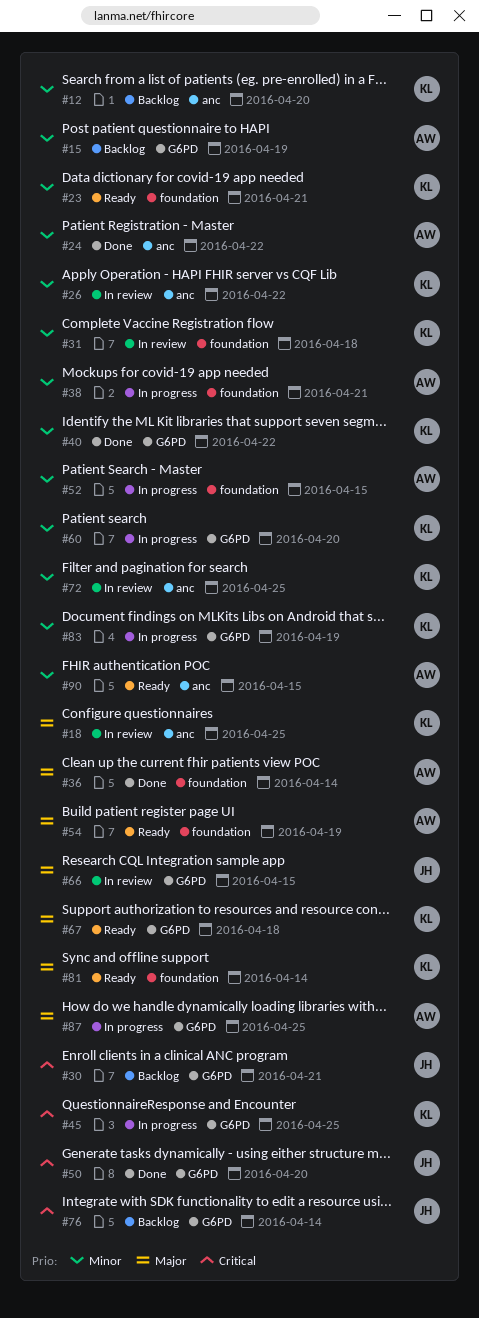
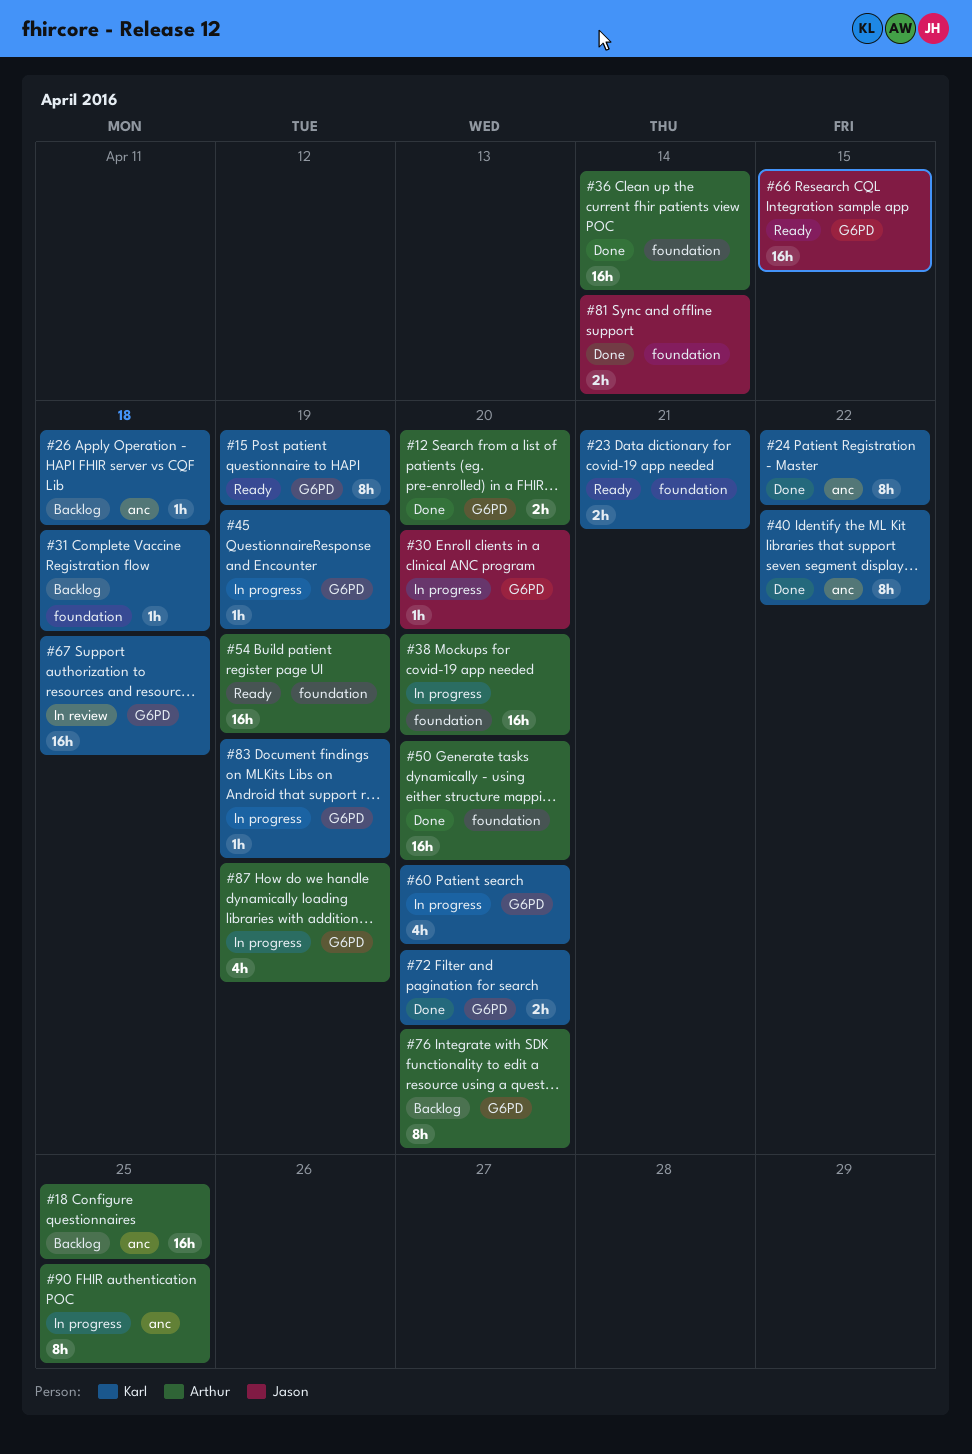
#12, status: Backlog -> Done
#12, owner: Karl -> Arthur
#12, label: anc -> G6PD
#15, status: Backlog -> Ready
#15, owner: Arthur -> Karl
#18, status: In review -> Backlog
#18, owner: Karl -> Arthur
#24, owner: Arthur -> Karl
#26, status: In review -> Backlog
#26, due: Apr 22 -> Apr 18
#30, status: Backlog -> In progress
#30, due: Apr 21 -> Apr 20
#31, status: In review -> Backlog
#38, due: Apr 21 -> Apr 20
#40, label: G6PD -> anc
#45, due: Apr 25 -> Apr 19
#50, owner: Jason -> Arthur
#50, label: G6PD -> foundation
#52: present -> none
#66, status: In review -> Ready
#67, status: Ready -> In review
#72, status: In review -> Done
#72, label: anc -> G6PD
#72, due: Apr 25 -> Apr 20
#76, owner: Jason -> Arthur
#76, due: Apr 14 -> Apr 20
#81, status: Ready -> Done
#81, owner: Karl -> Jason
#87, due: Apr 25 -> Apr 19
#90, status: Ready -> In progress
#90, due: Apr 15 -> Apr 25

